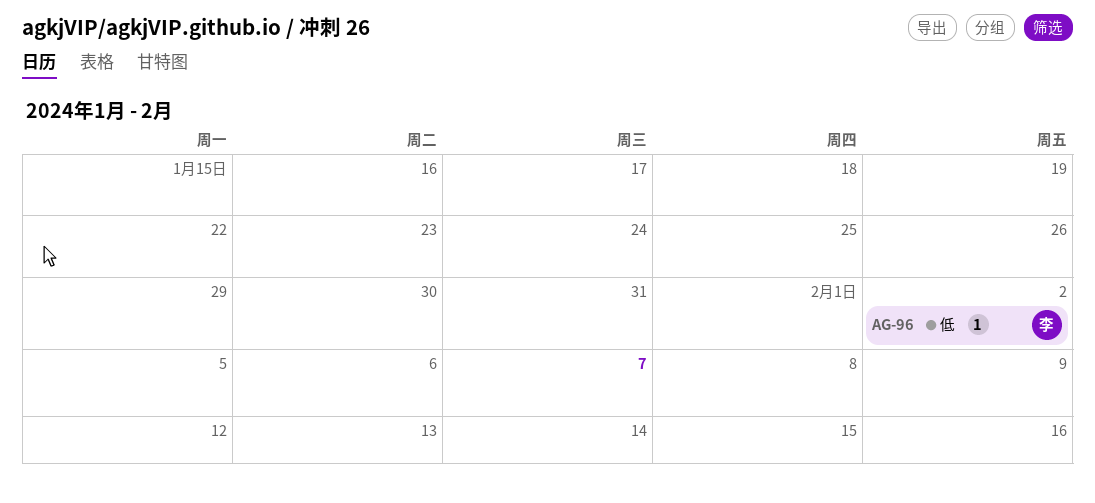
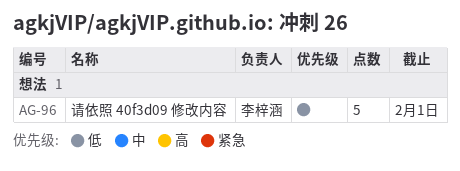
AG-96, estimate: 1 -> 5
AG-96, due: Feb 2 -> Feb 1

